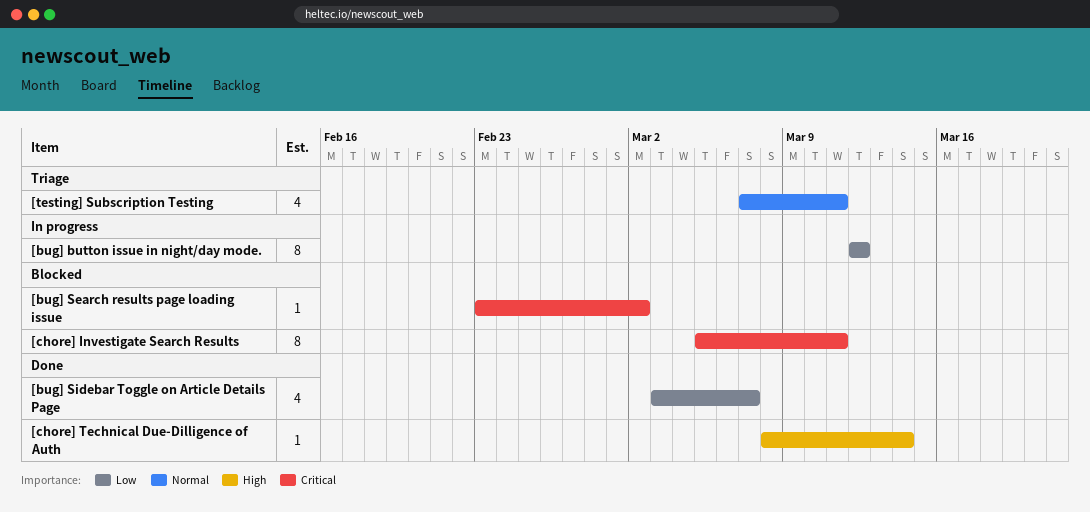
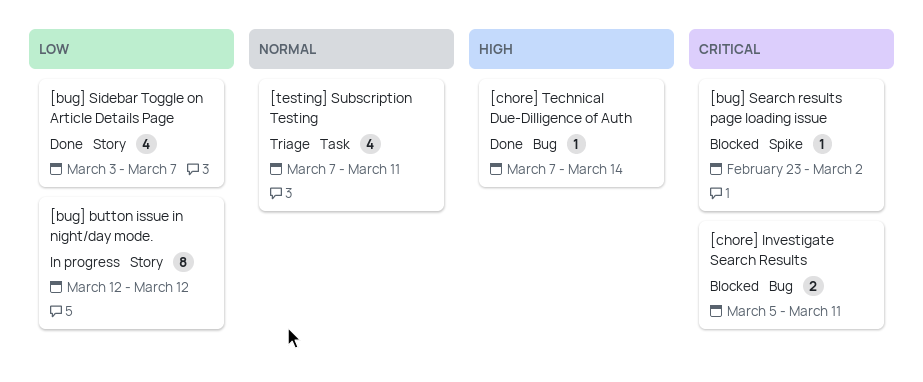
[chore] Investigate Search Results, estimate: 8 -> 2
[chore] Technical Due-Dilligence of Auth, start: Mar 8 -> Mar 7

